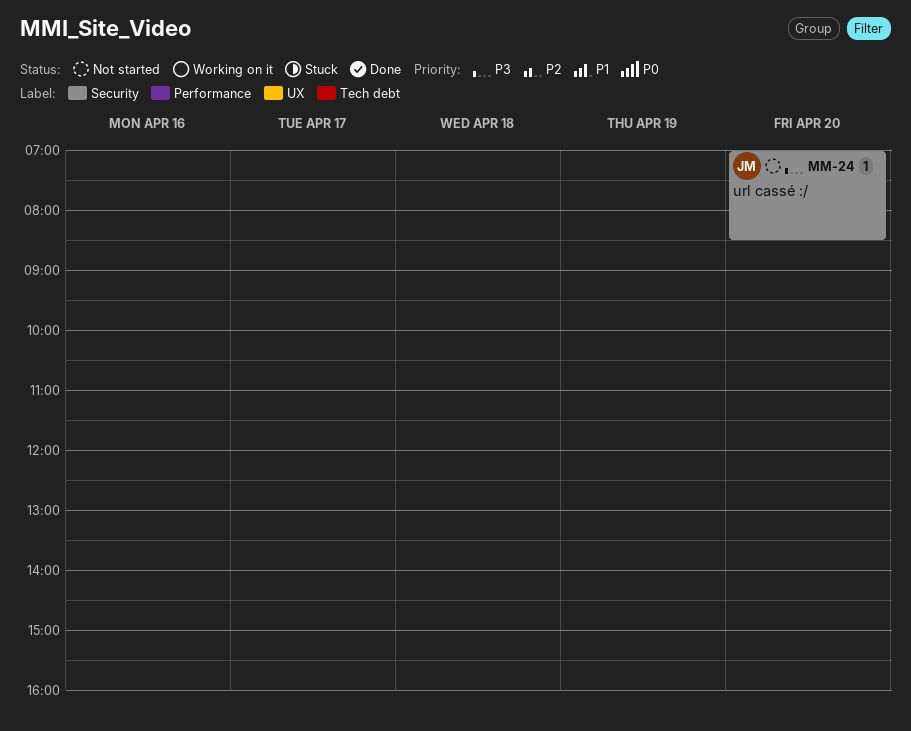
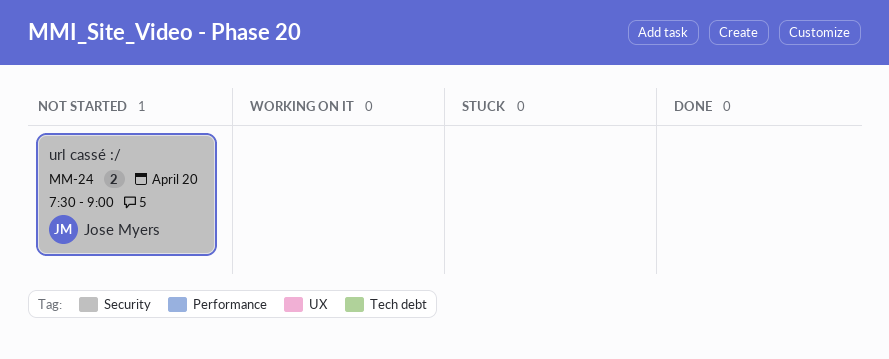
MM-24, estimate: 1 -> 2
MM-24, begins: 07:00 -> 07:30
MM-24, ends: 08:30 -> 09:00

